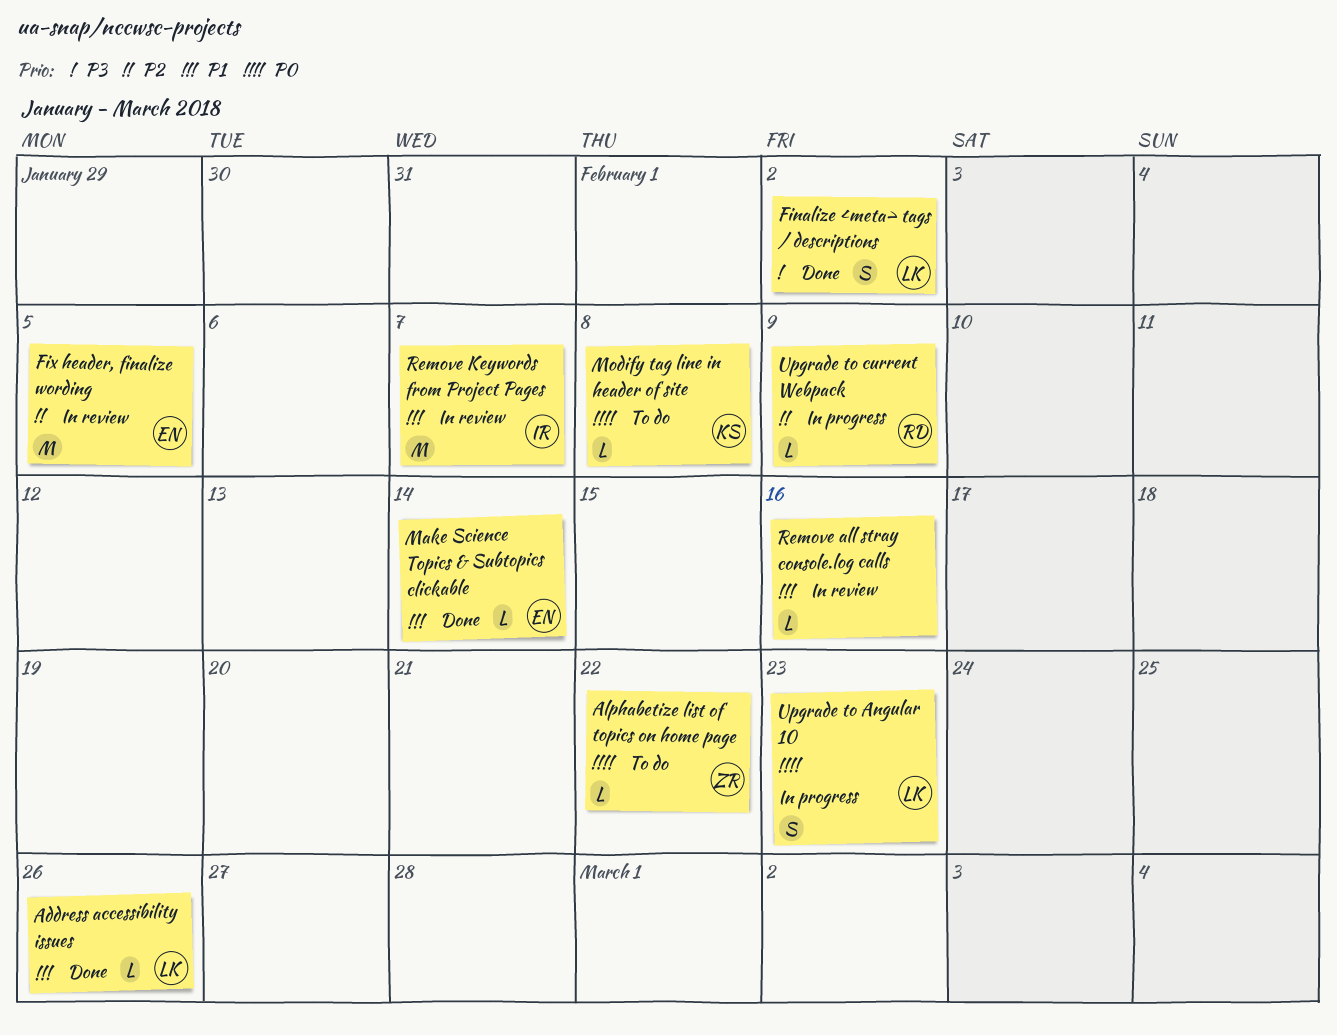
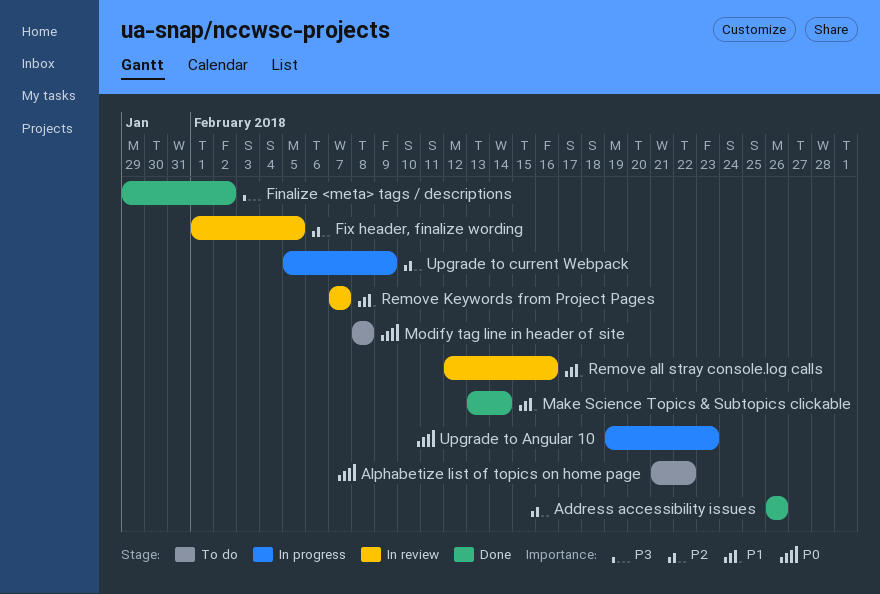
Address accessibility issues, priority: P1 -> P2

